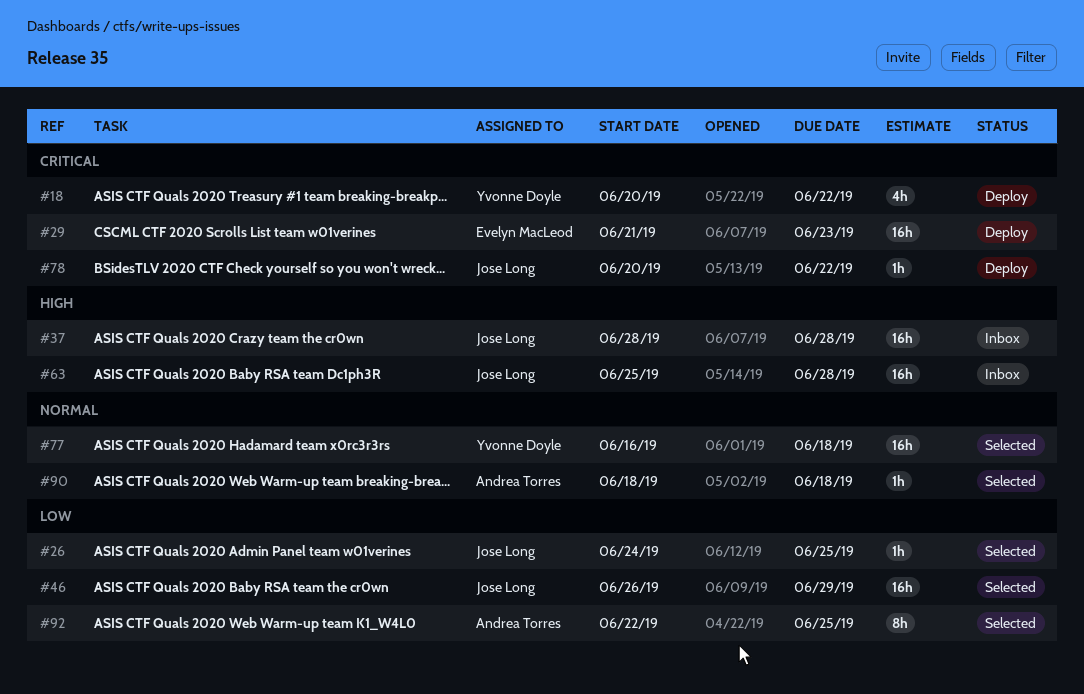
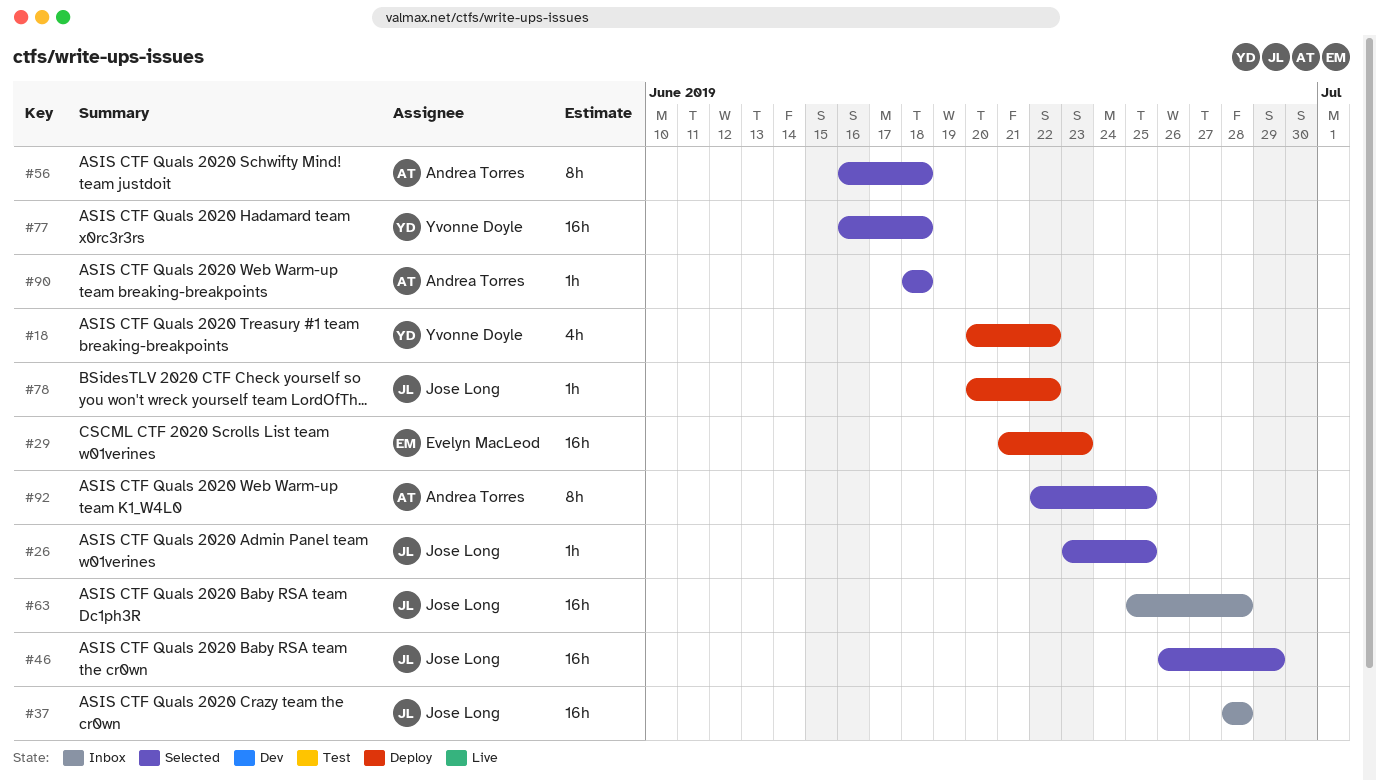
#26, start: Jun 24 -> Jun 23
#56: none -> present

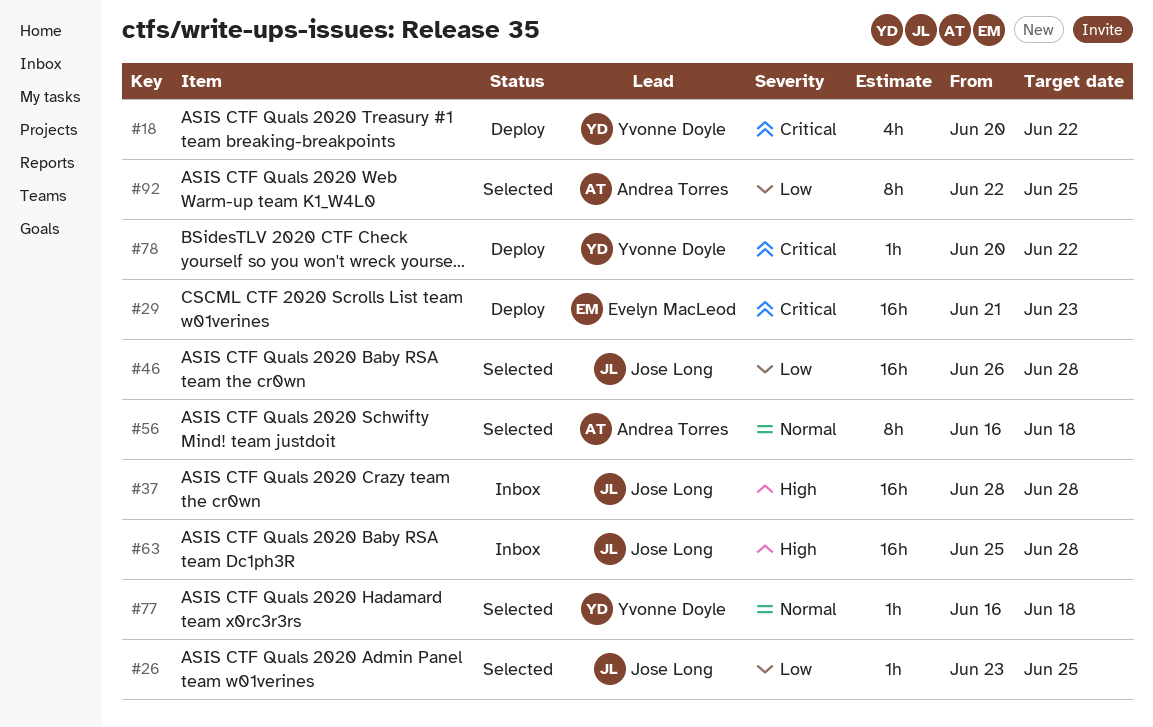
#46, due: Jun 29 -> Jun 28
#77, estimate: 16h -> 1h
#78, owner: Jose Long -> Yvonne Doyle
#90: present -> none

